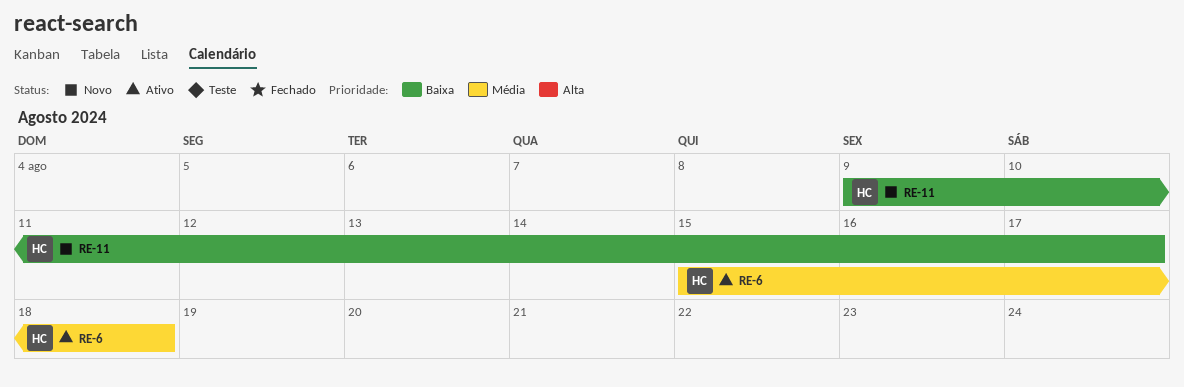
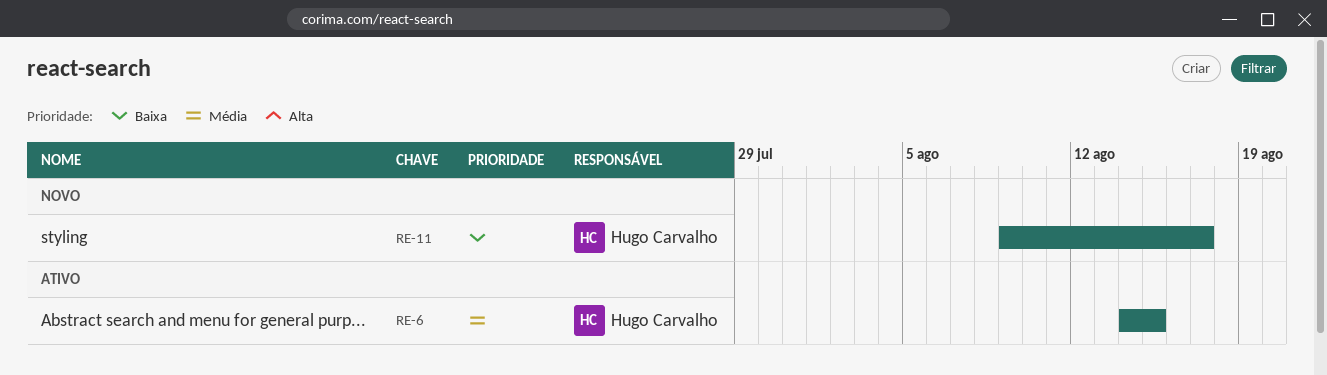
RE-6, start: Aug 15 -> Aug 14
RE-6, due: Aug 18 -> Aug 15

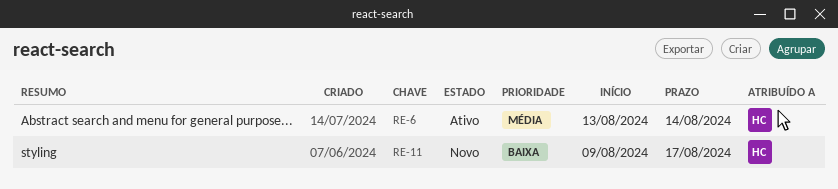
RE-6, start: Aug 14 -> Aug 13
RE-6, due: Aug 15 -> Aug 14

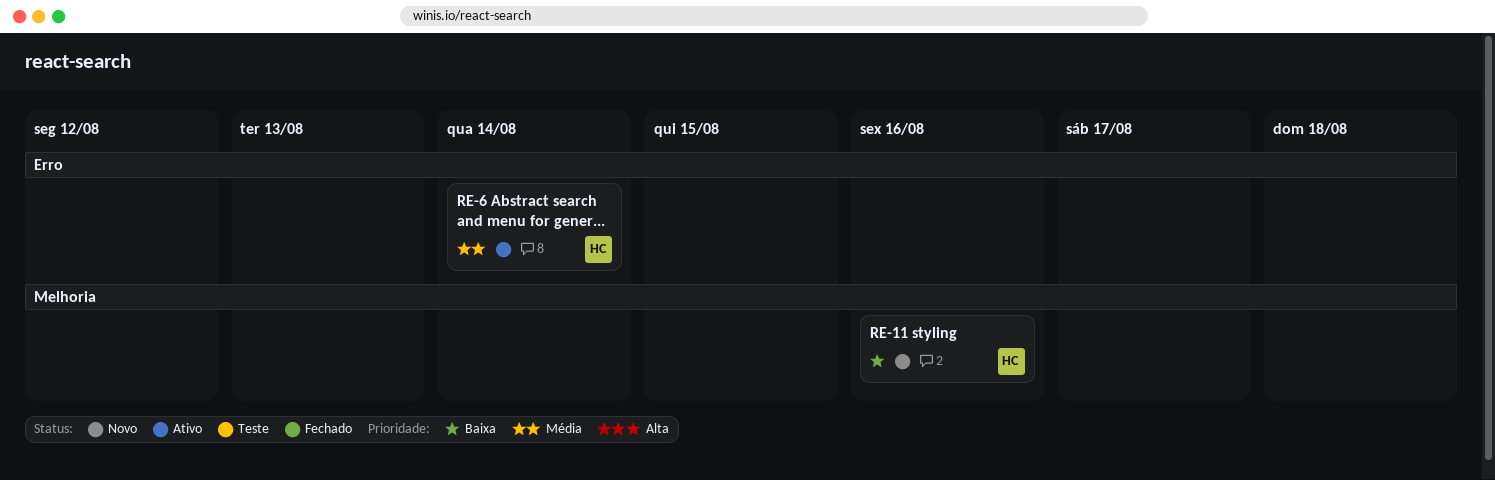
RE-11, due: Aug 17 -> Aug 16

